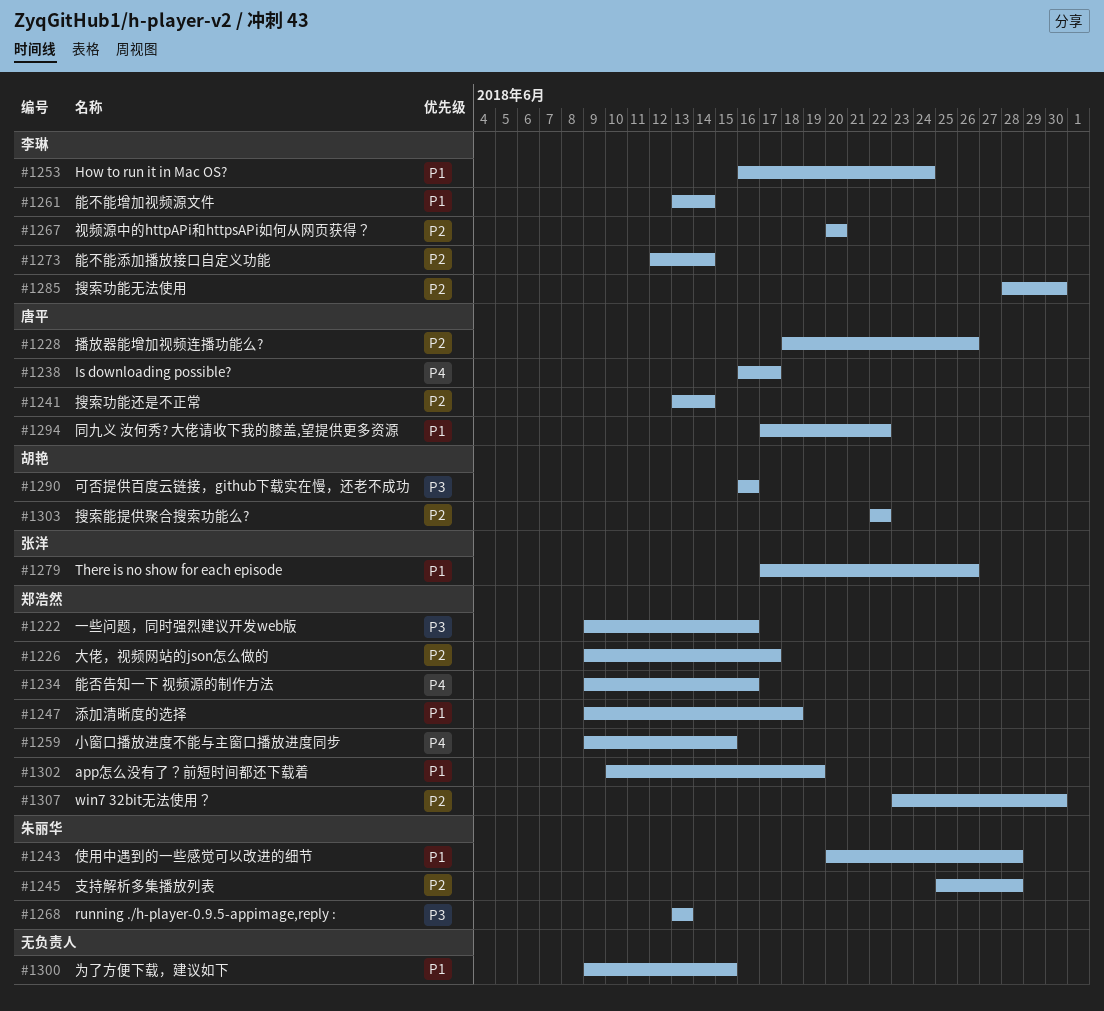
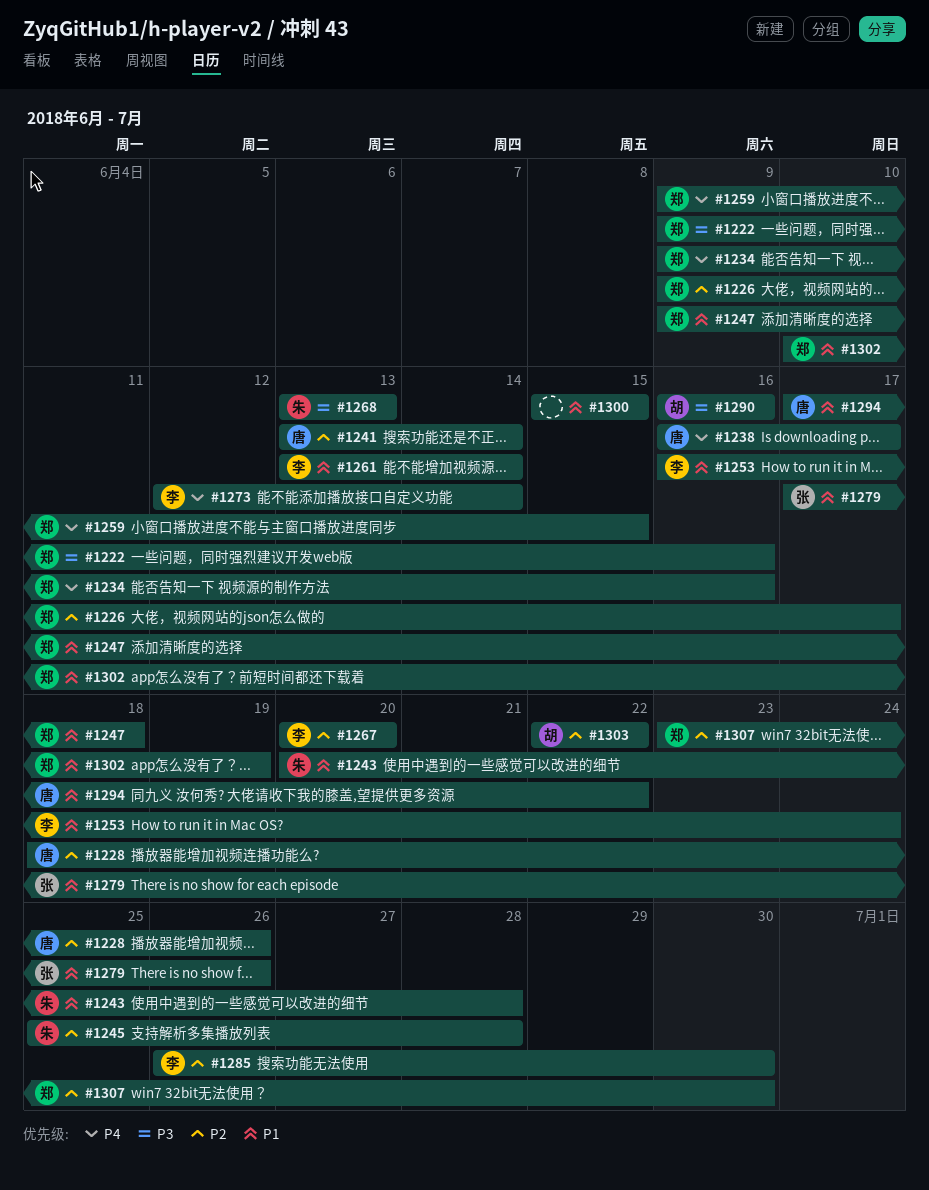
#1273, priority: P2 -> P4
#1285, start: Jun 28 -> Jun 26
#1300, start: Jun 9 -> Jun 15

